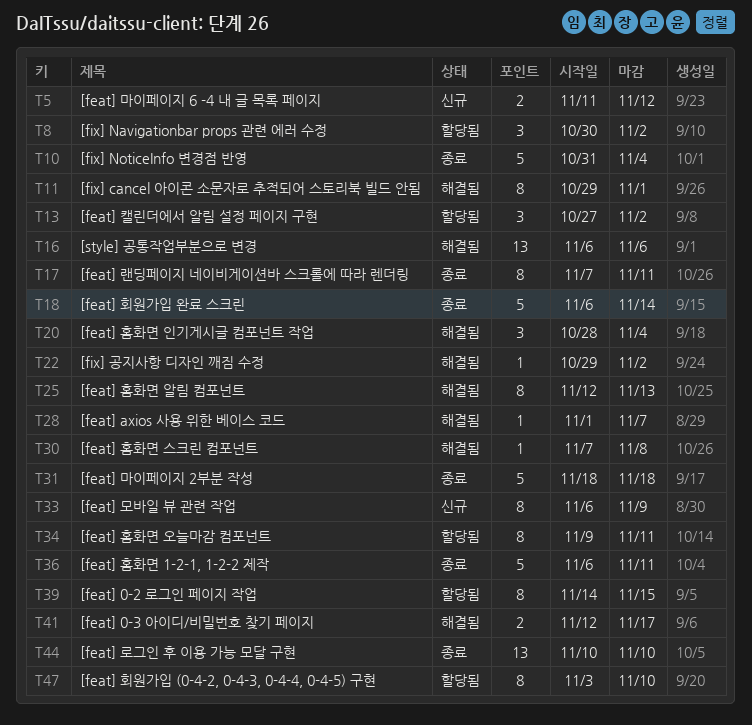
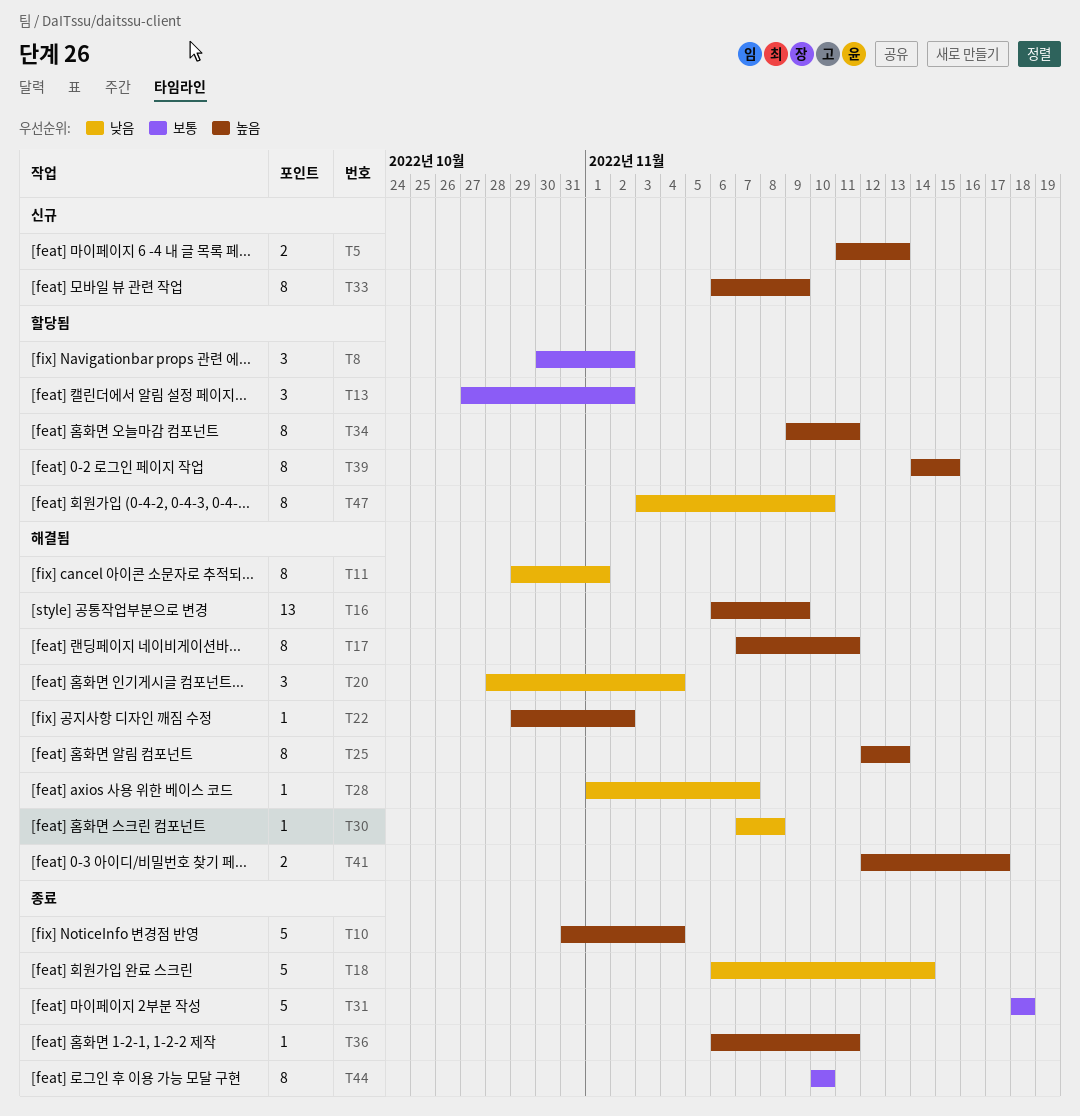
T5, due: Nov 12 -> Nov 13
T16, due: Nov 6 -> Nov 9
T17, status: 종료 -> 해결됨
T36, estimate: 5 -> 1
T44, estimate: 13 -> 8

